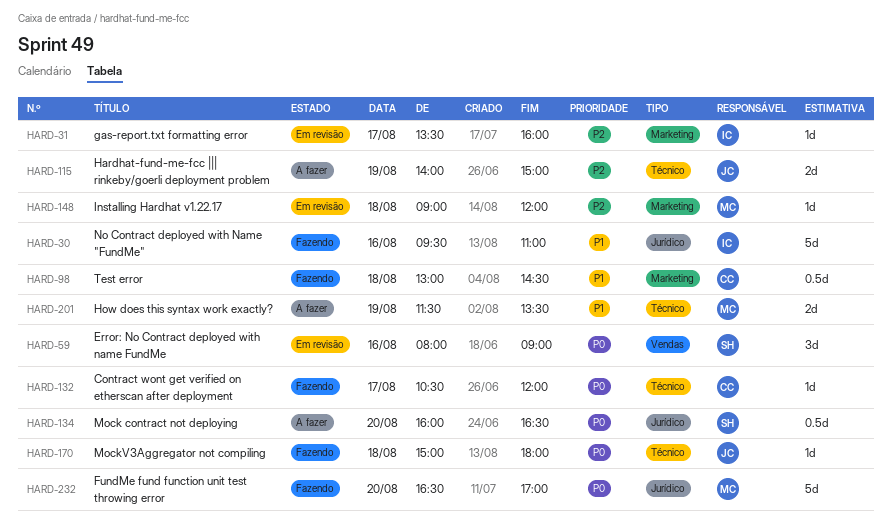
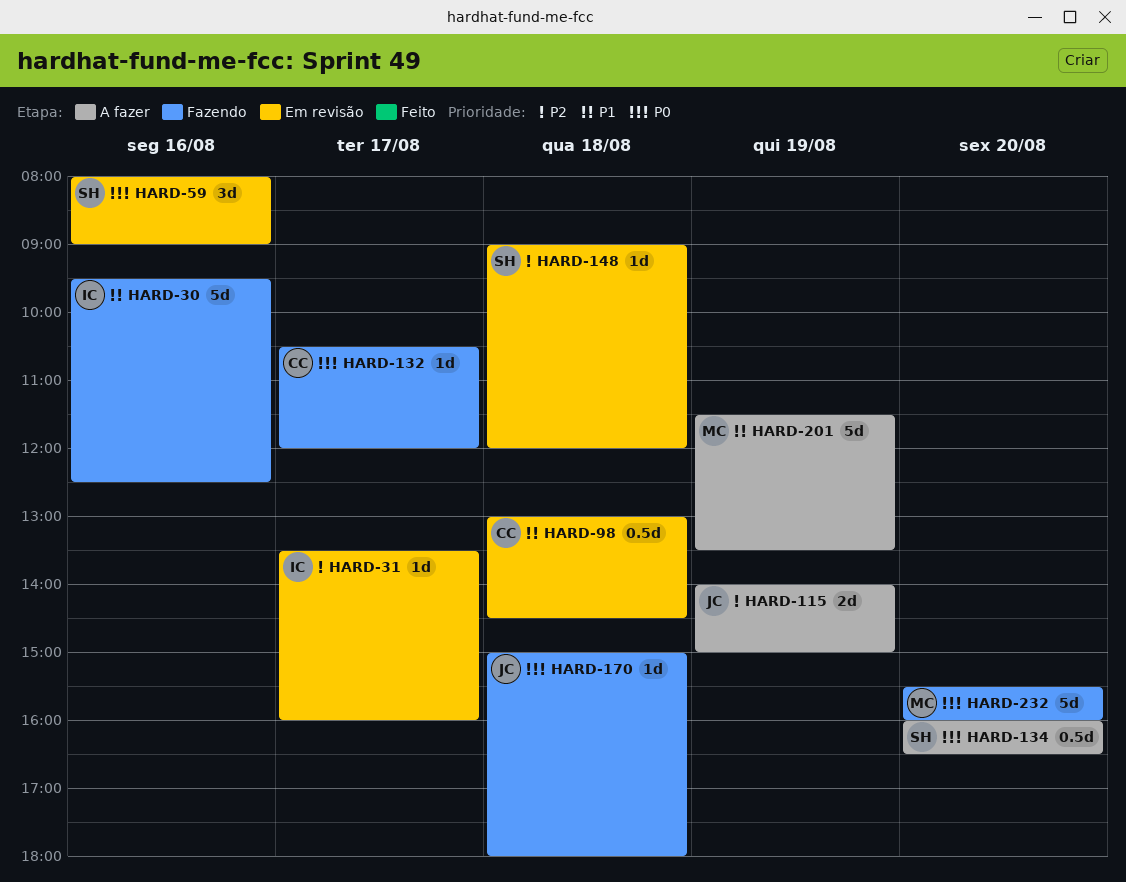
HARD-30, ends: 11:00 -> 12:30
HARD-98, status: Fazendo -> Em revisão
HARD-148, owner: MC -> SH
HARD-201, estimate: 2d -> 5d
HARD-232, begins: 16:30 -> 15:30
HARD-232, ends: 17:00 -> 16:00

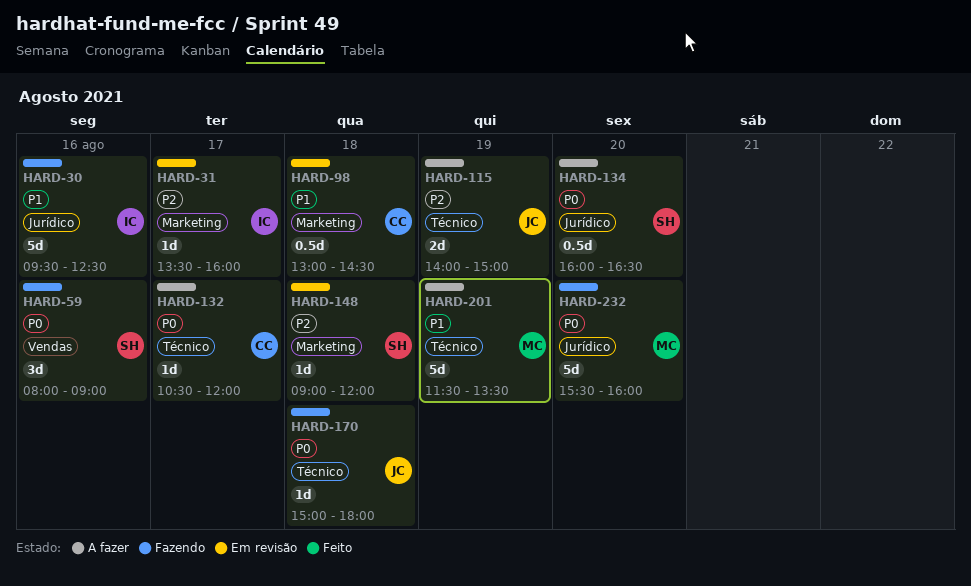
HARD-59, status: Em revisão -> Fazendo
HARD-132, status: Fazendo -> A fazer

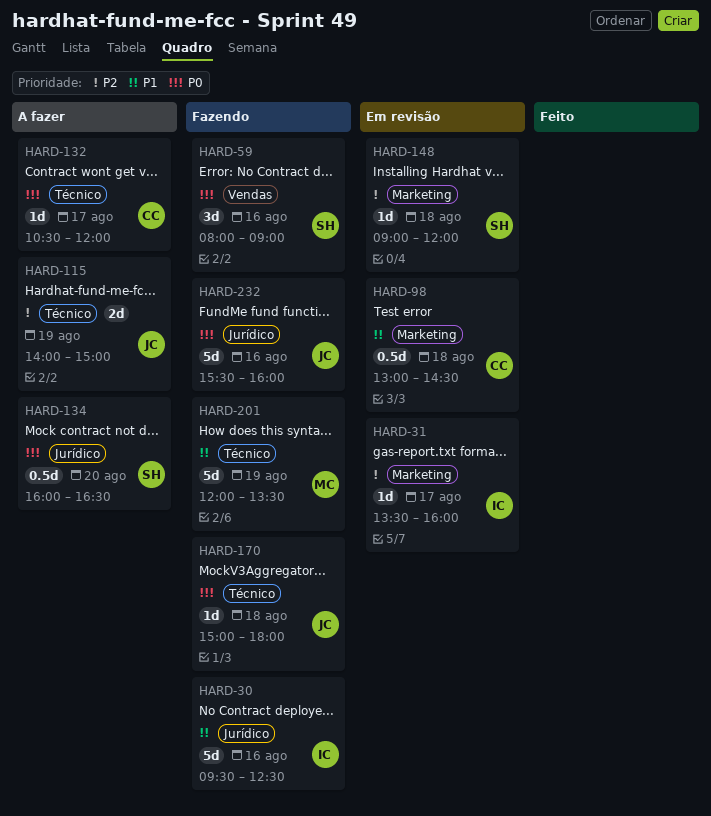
HARD-201, status: A fazer -> Fazendo
HARD-201, begins: 11:30 -> 12:00
HARD-232, owner: MC -> JC
HARD-232, day: Aug 20 -> Aug 16

